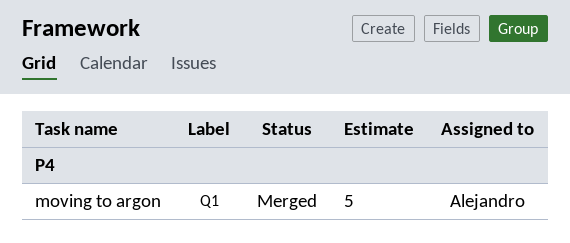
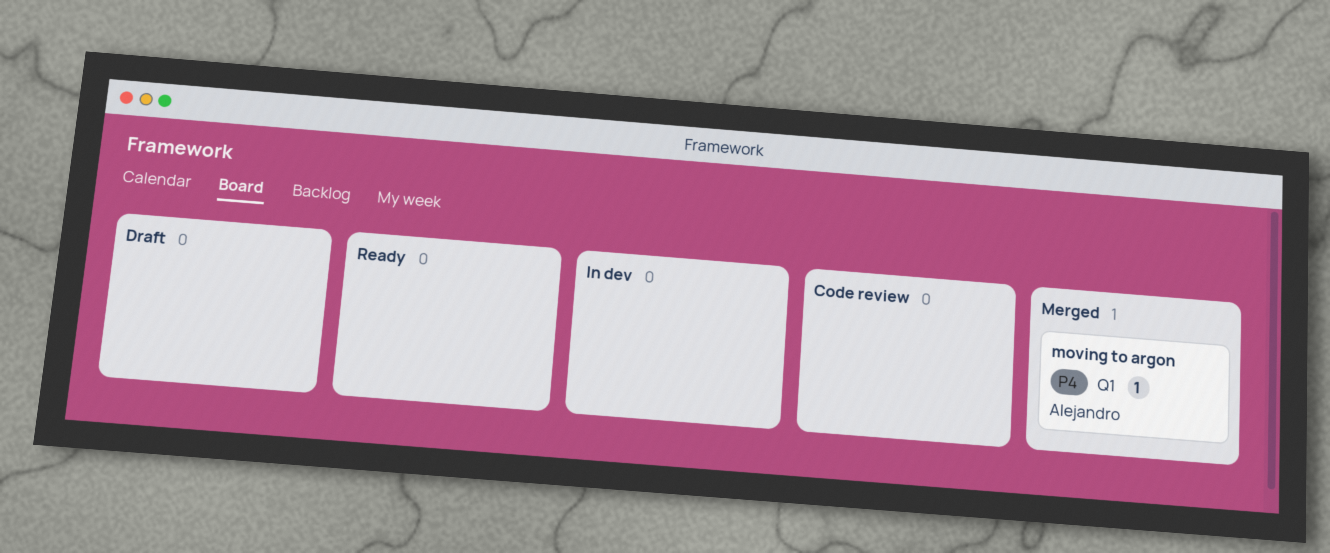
moving to argon, estimate: 5 -> 1

